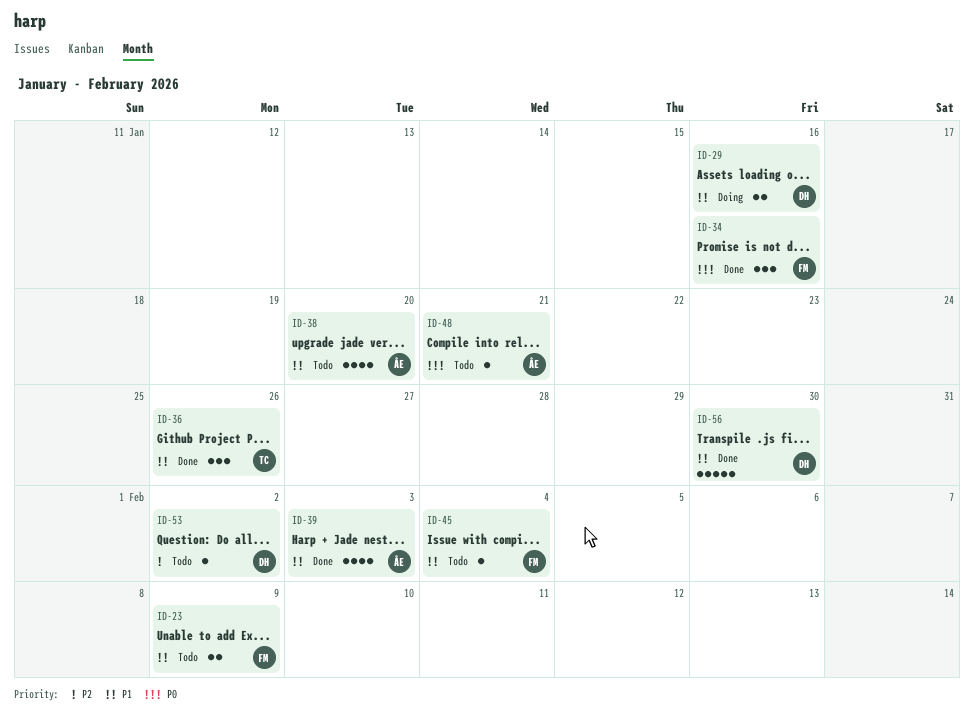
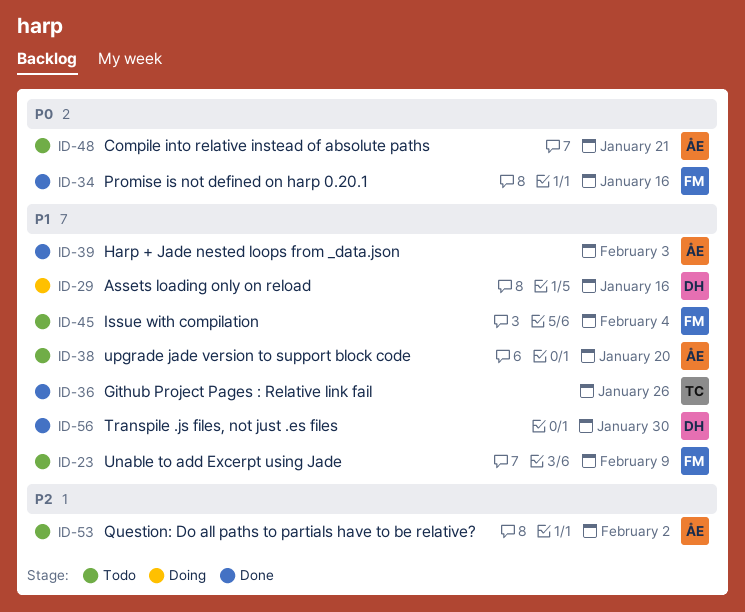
ID-53, owner: DH -> ÅE

